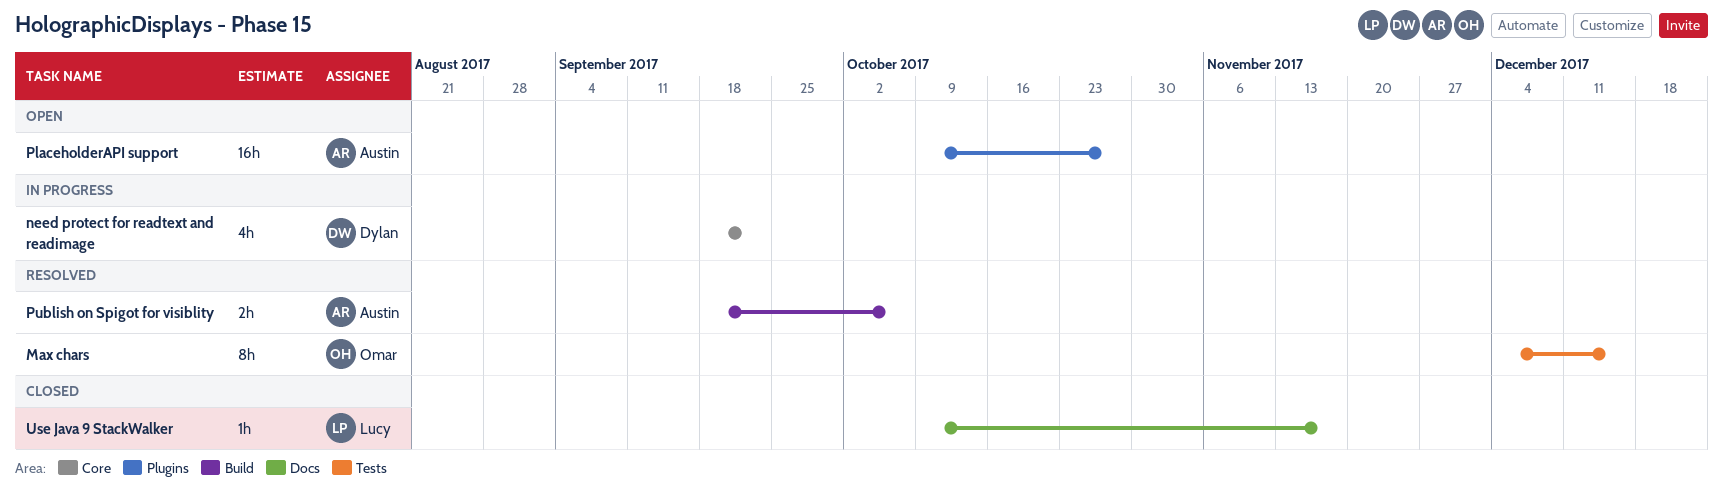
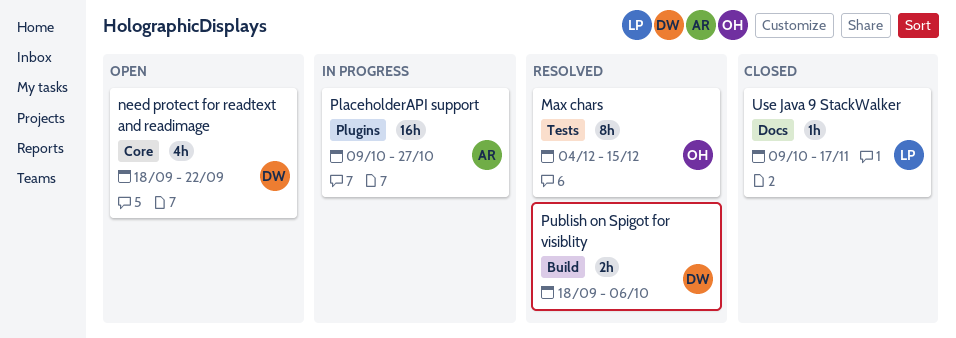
need protect for readtext and readimage, status: In progress -> Open
PlaceholderAPI support, status: Open -> In progress
Publish on Spigot for visiblity, owner: Austin -> Dylan

